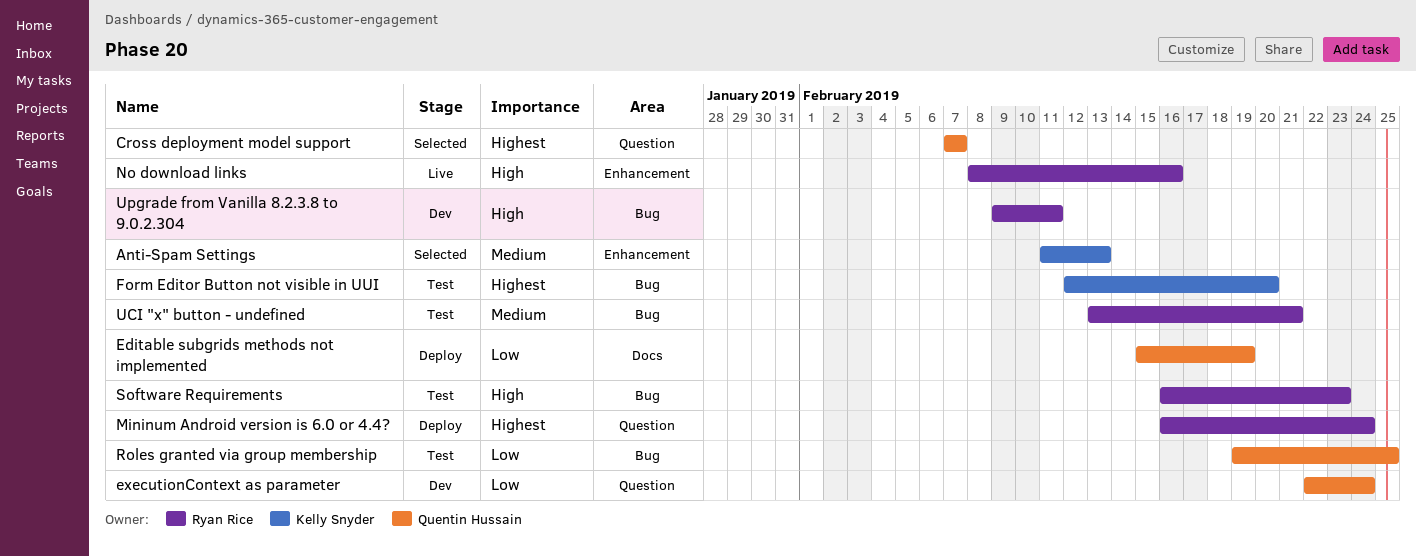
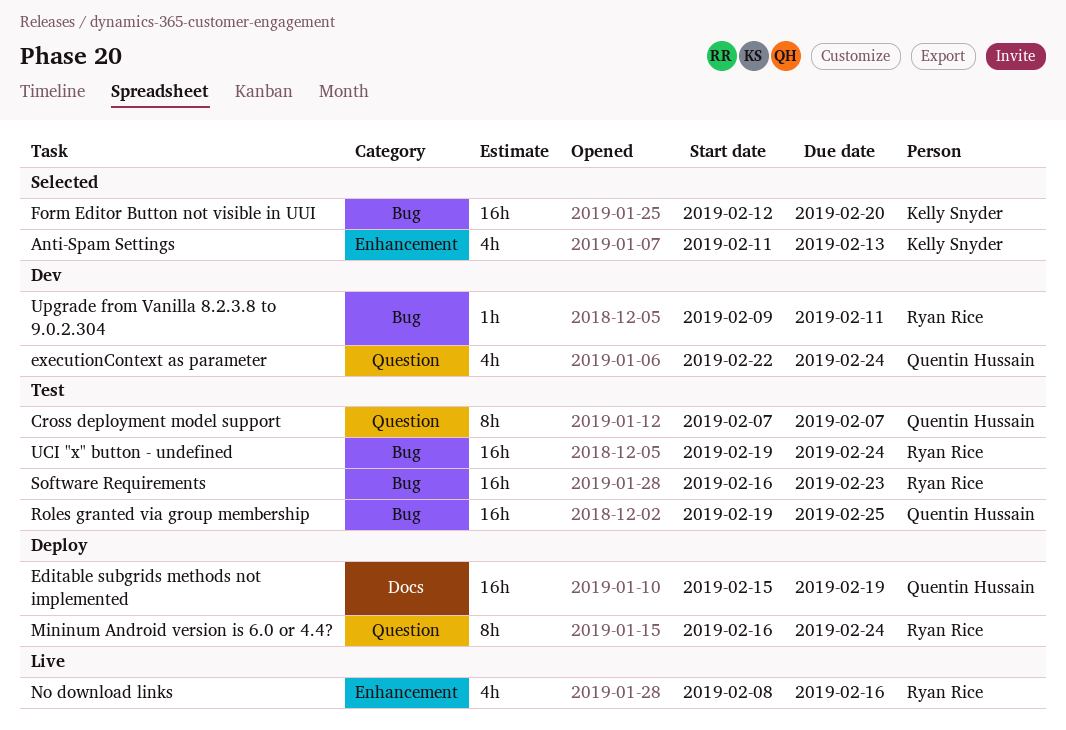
Cross deployment model support, status: Selected -> Test
Form Editor Button not visible in UUI, status: Test -> Selected
UCI "x" button - undefined, start: Feb 13 -> Feb 19
UCI "x" button - undefined, due: Feb 21 -> Feb 24

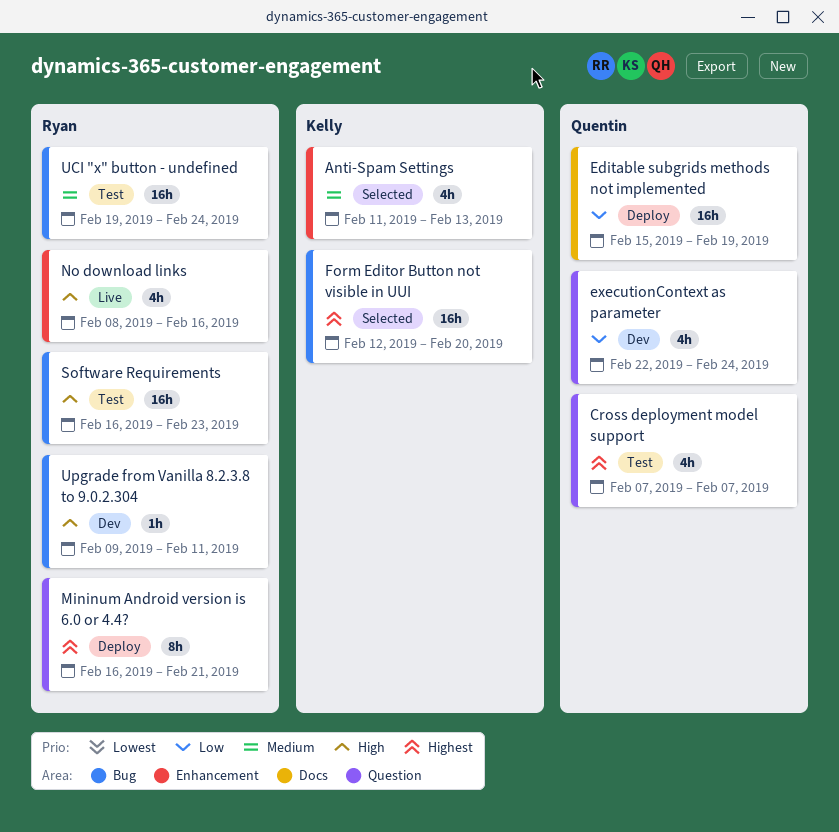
Cross deployment model support, estimate: 8h -> 4h
Mininum Android version is 6.0 or 4.4?, due: Feb 24 -> Feb 21
Roles granted via group membership: present -> none

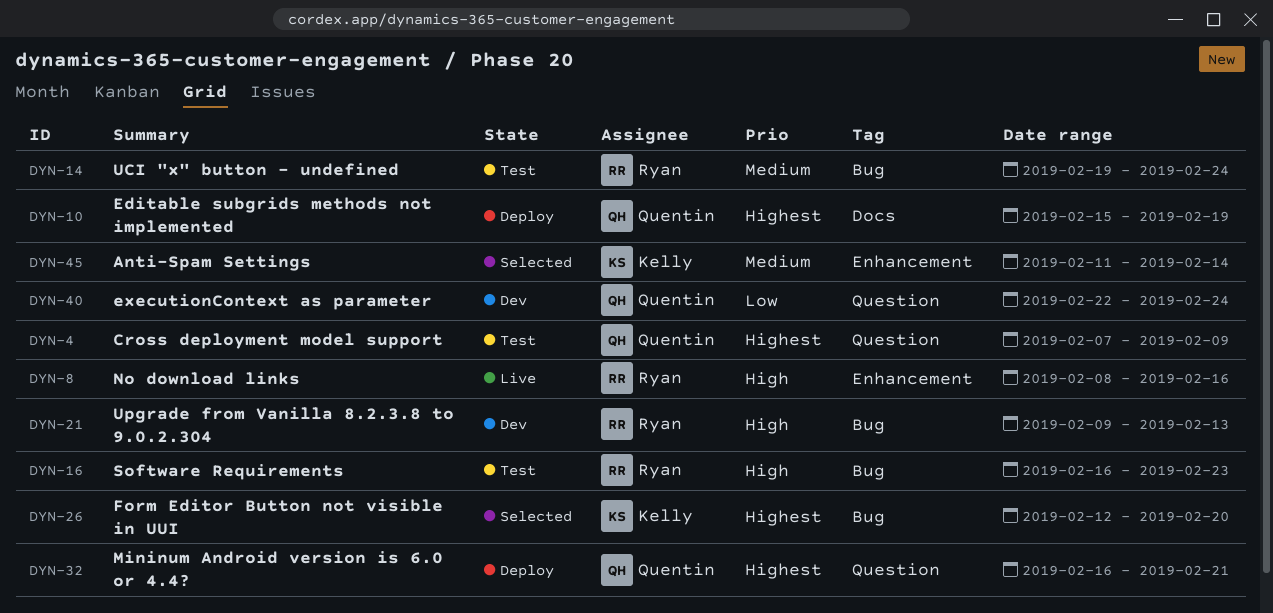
Anti-Spam Settings, due: Feb 13 -> Feb 14
Cross deployment model support, due: Feb 7 -> Feb 9
Editable subgrids methods not implemented, priority: Low -> Highest
Mininum Android version is 6.0 or 4.4?, owner: Ryan -> Quentin
Upgrade from Vanilla 8.2.3.8 to 9.0.2.304, due: Feb 11 -> Feb 13

